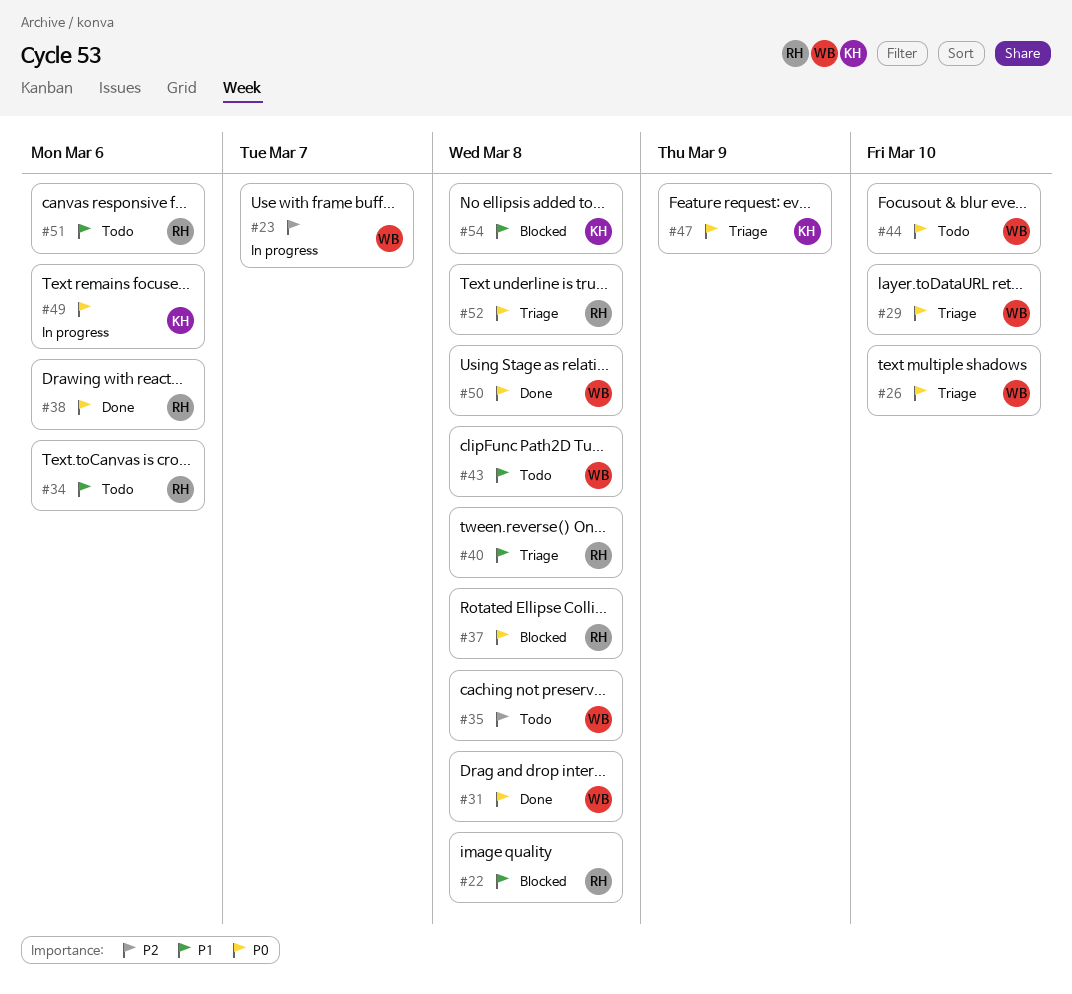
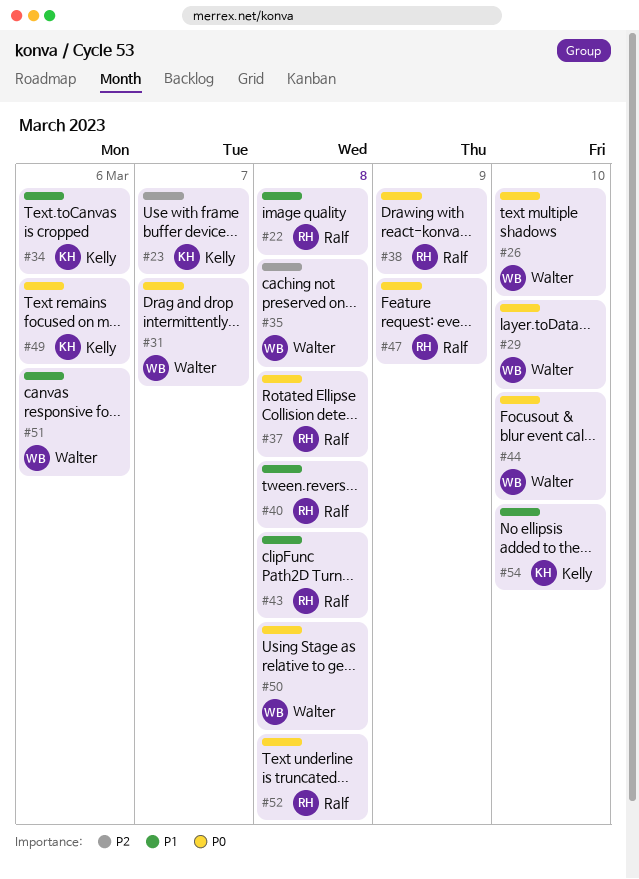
#23, owner: Walter -> Kelly
#31, due: Mar 8 -> Mar 7
#34, owner: Ralf -> Kelly
#38, due: Mar 6 -> Mar 9
#43, owner: Walter -> Ralf
#47, owner: Kelly -> Ralf
#51, owner: Ralf -> Walter
#54, due: Mar 8 -> Mar 10

